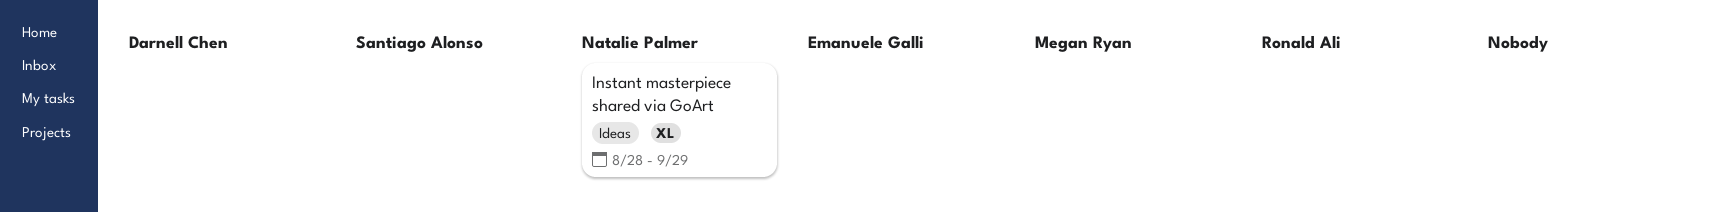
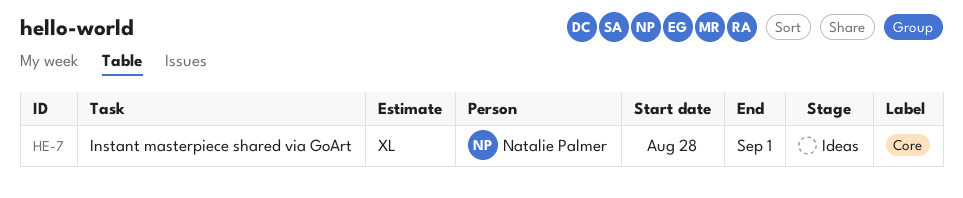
Instant masterpiece shared via GoArt, due: Sep 29 -> Sep 1

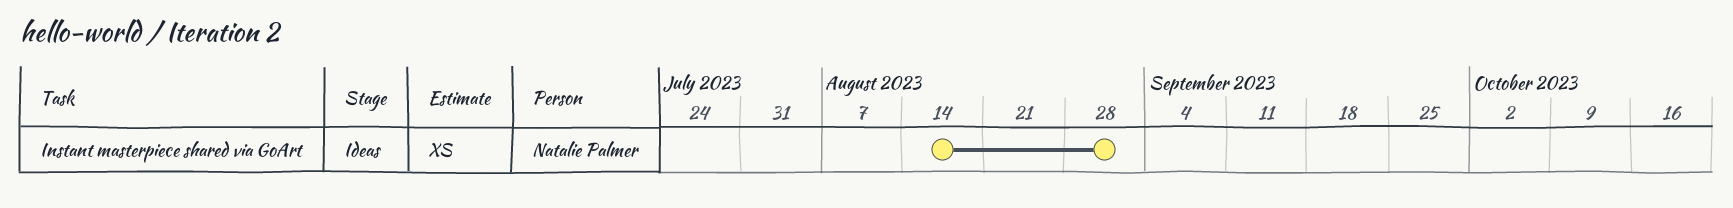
Instant masterpiece shared via GoArt, estimate: XL -> XS
Instant masterpiece shared via GoArt, start: Aug 28 -> Aug 14

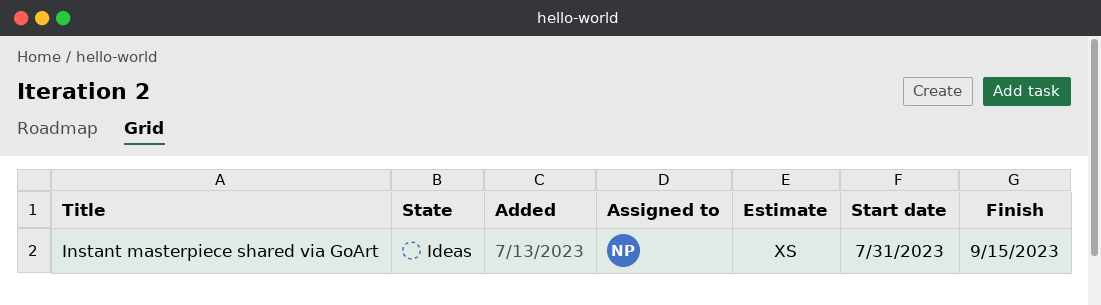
Instant masterpiece shared via GoArt, start: Aug 14 -> Jul 31
Instant masterpiece shared via GoArt, due: Sep 1 -> Sep 15

